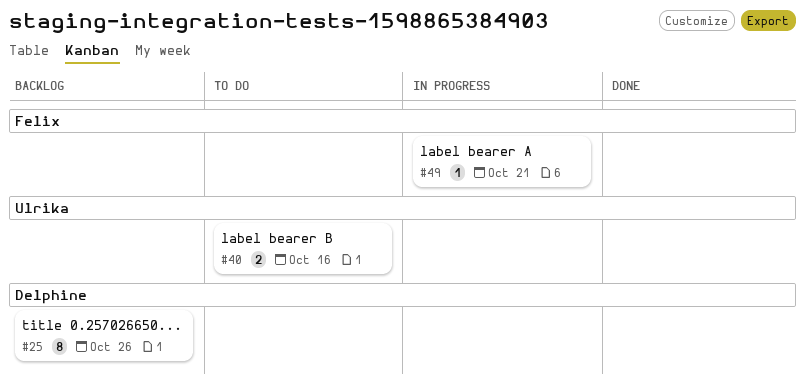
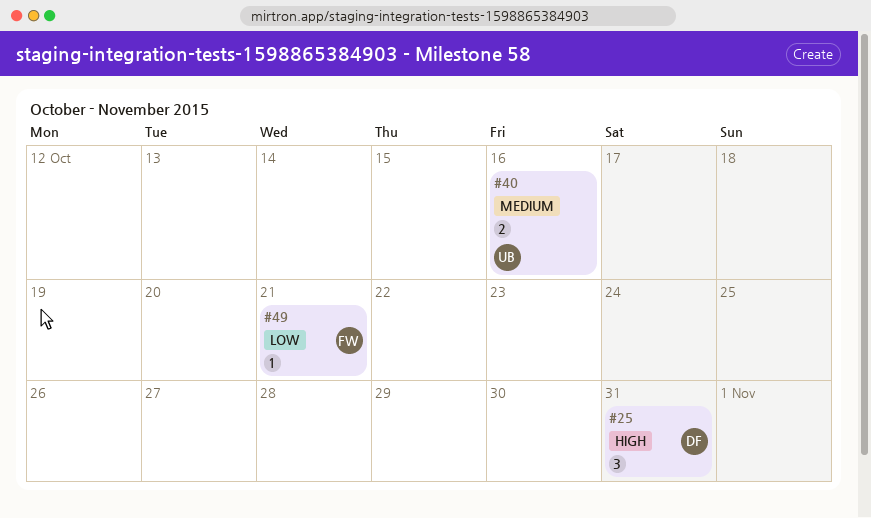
#25, estimate: 8 -> 3
#25, due: Oct 26 -> Oct 31

